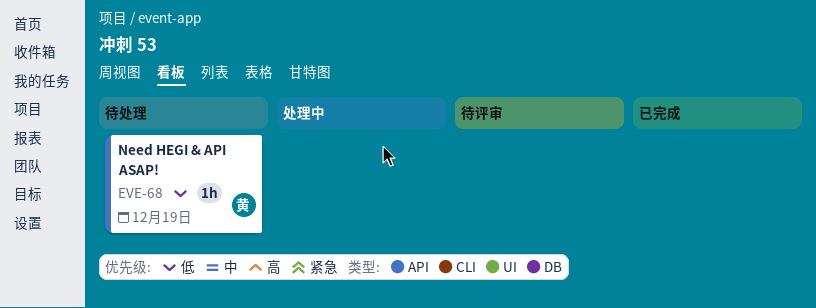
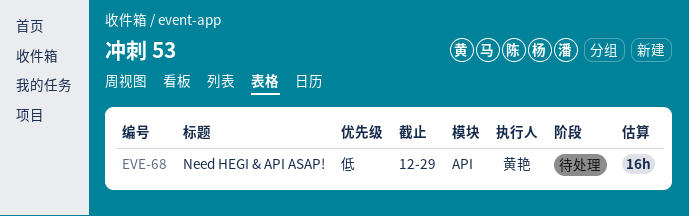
EVE-68, estimate: 1h -> 16h
EVE-68, due: Dec 19 -> Dec 29

